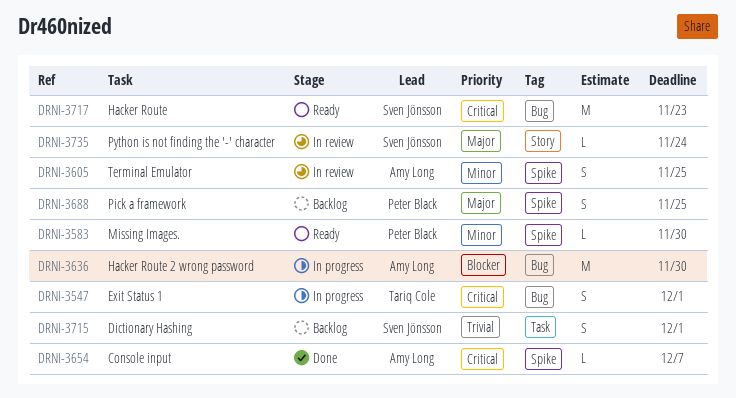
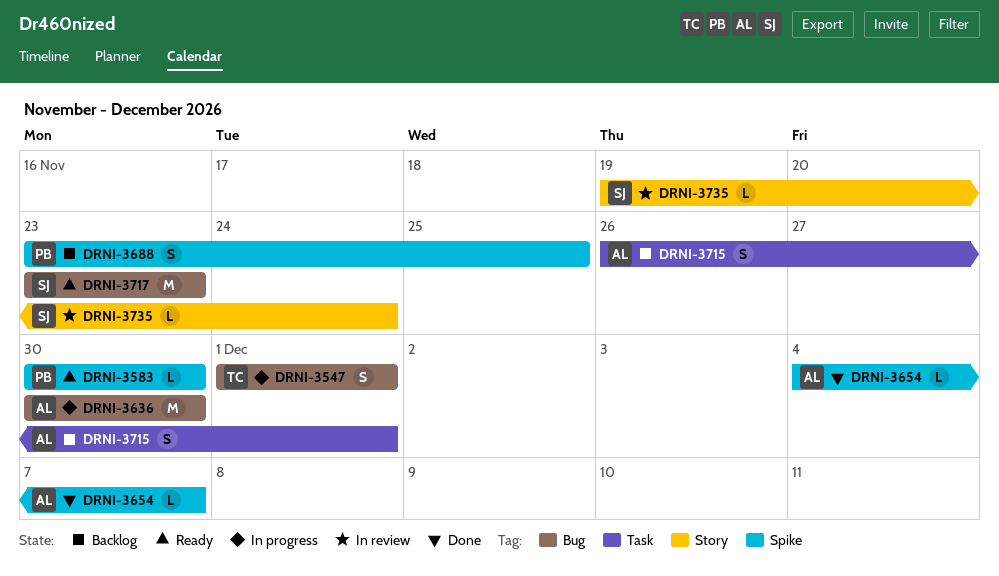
DRNI-3605: present -> none
DRNI-3715, owner: Sven Jönsson -> Amy Long

